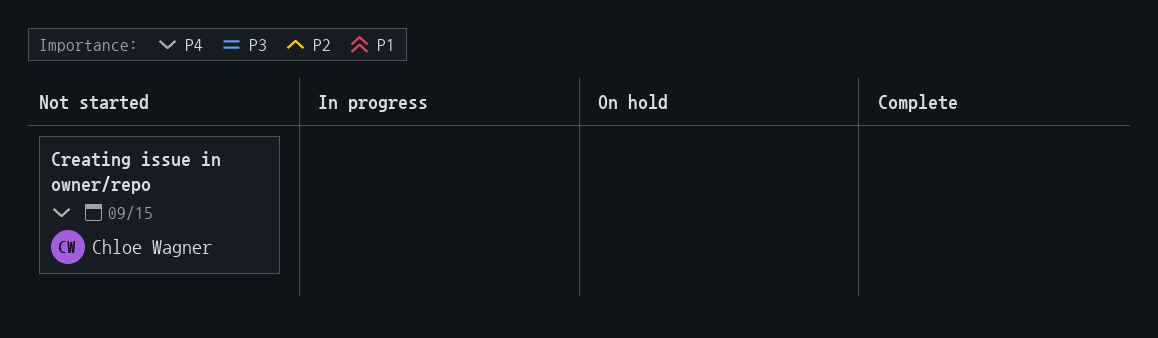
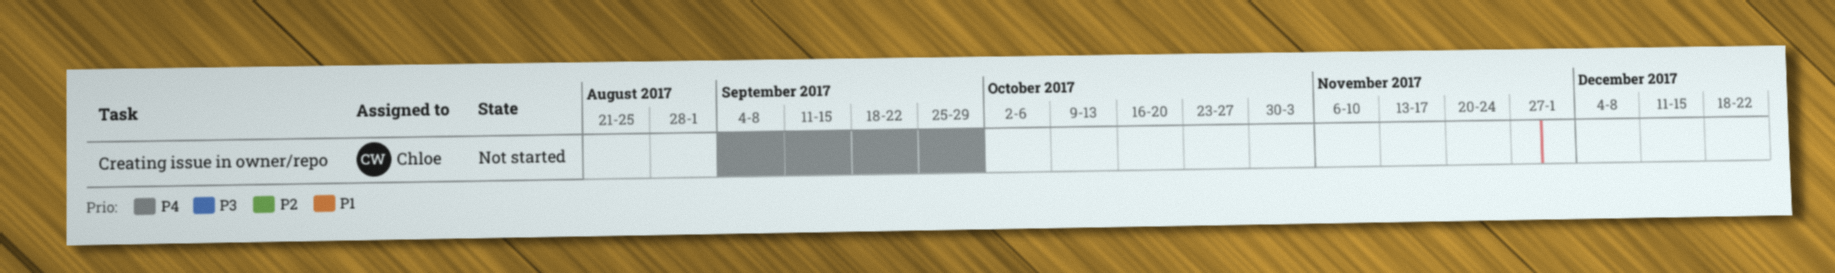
Creating issue in owner/repo, due: Sep 15 -> Sep 29

